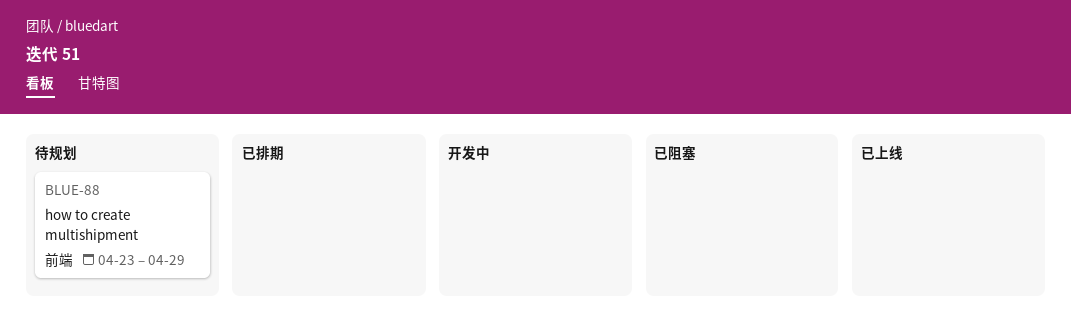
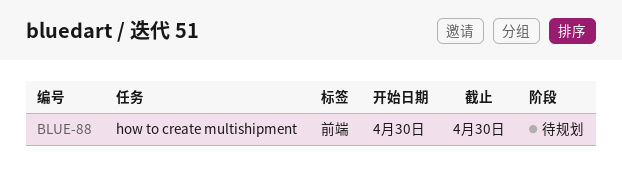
BLUE-88, start: Apr 23 -> Apr 30
BLUE-88, due: Apr 29 -> Apr 30

